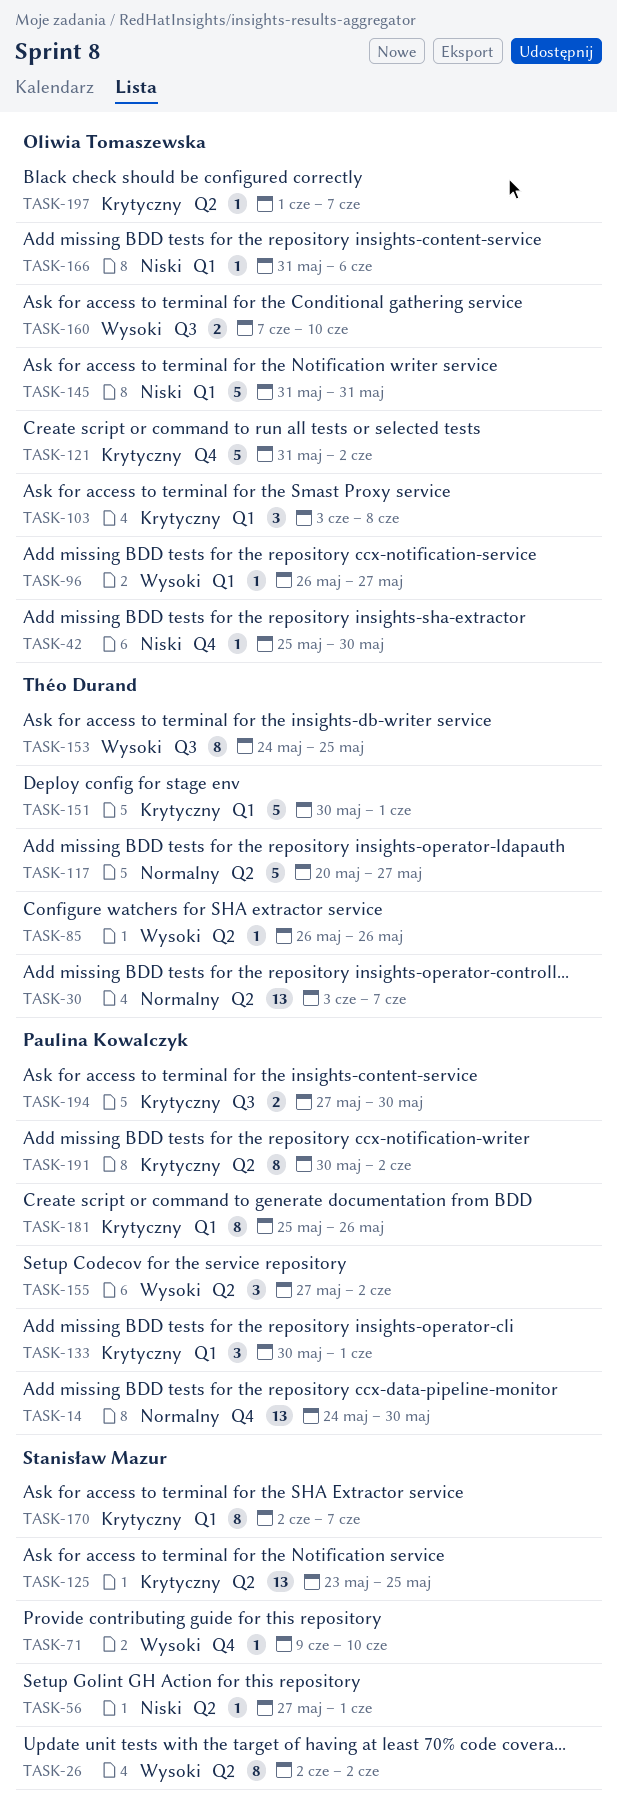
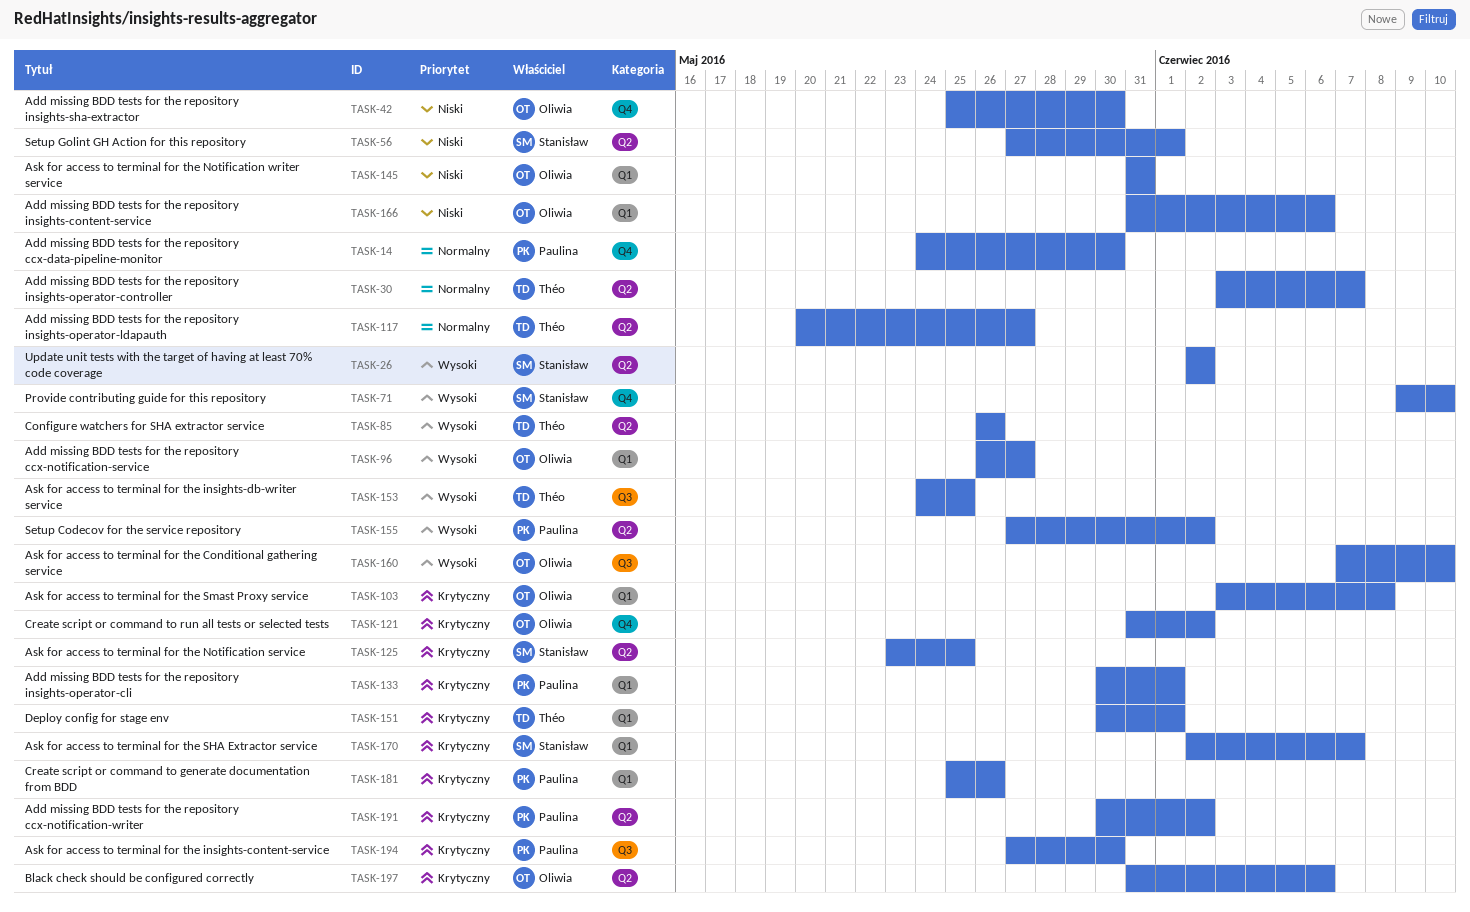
TASK-197, start: Jun 1 -> May 31
TASK-197, due: Jun 7 -> Jun 6

